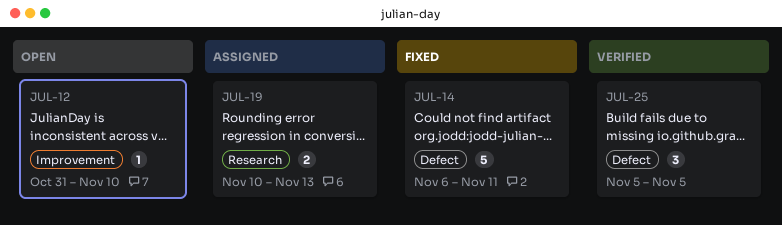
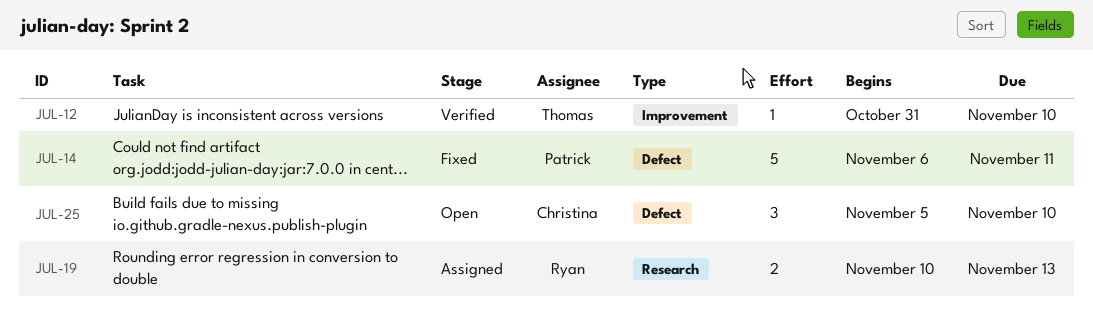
JUL-12, status: Open -> Verified
JUL-25, status: Verified -> Open
JUL-25, due: Nov 5 -> Nov 10

